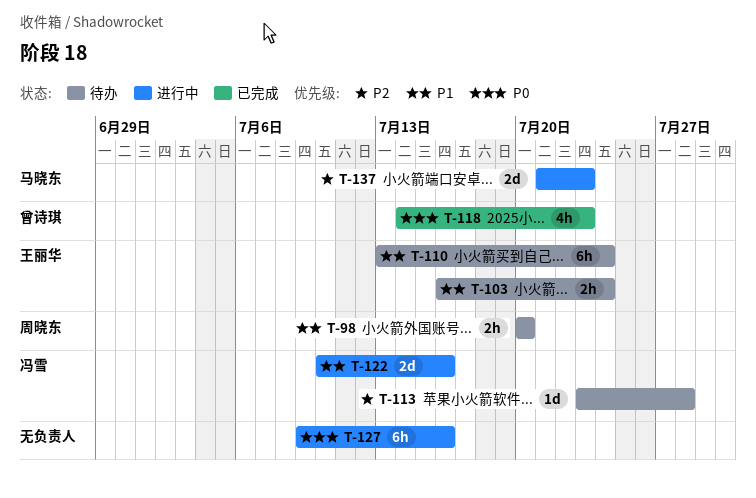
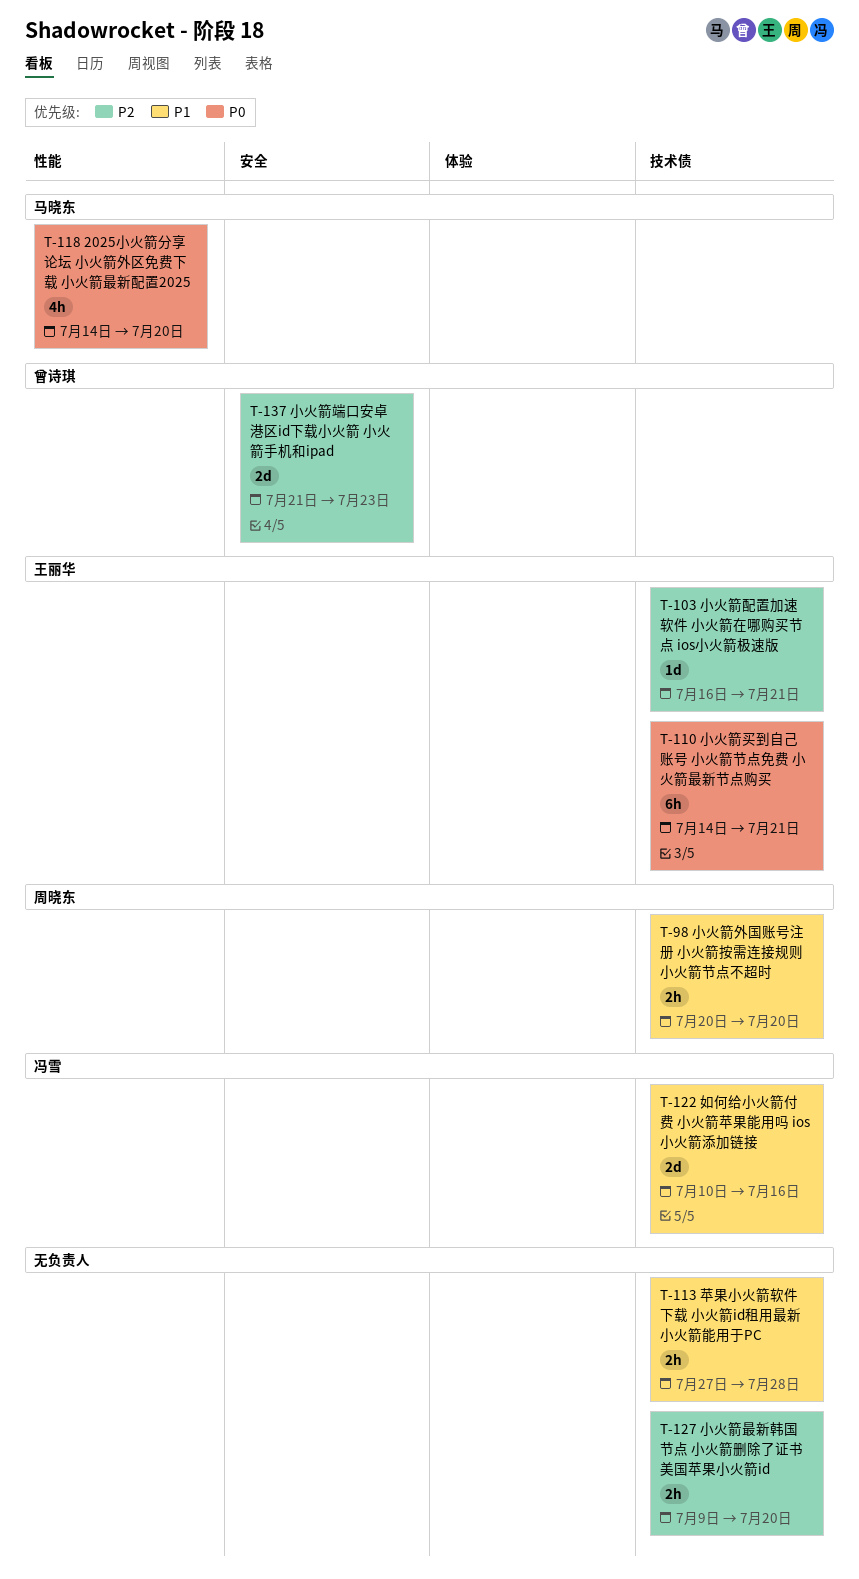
T-103, priority: P1 -> P2
T-103, estimate: 2h -> 1d
T-103, due: Jul 24 -> Jul 21
T-110, priority: P1 -> P0
T-110, start: Jul 13 -> Jul 14
T-110, due: Jul 24 -> Jul 21
T-113, owner: 冯雪 -> none
T-113, priority: P2 -> P1
T-113, estimate: 1d -> 2h
T-113, start: Jul 23 -> Jul 27
T-118, owner: 曾诗琪 -> 马晓东
T-118, due: Jul 23 -> Jul 20
T-127, priority: P0 -> P2
T-127, estimate: 6h -> 2h
T-127, due: Jul 16 -> Jul 20
T-137, owner: 马晓东 -> 曾诗琪

